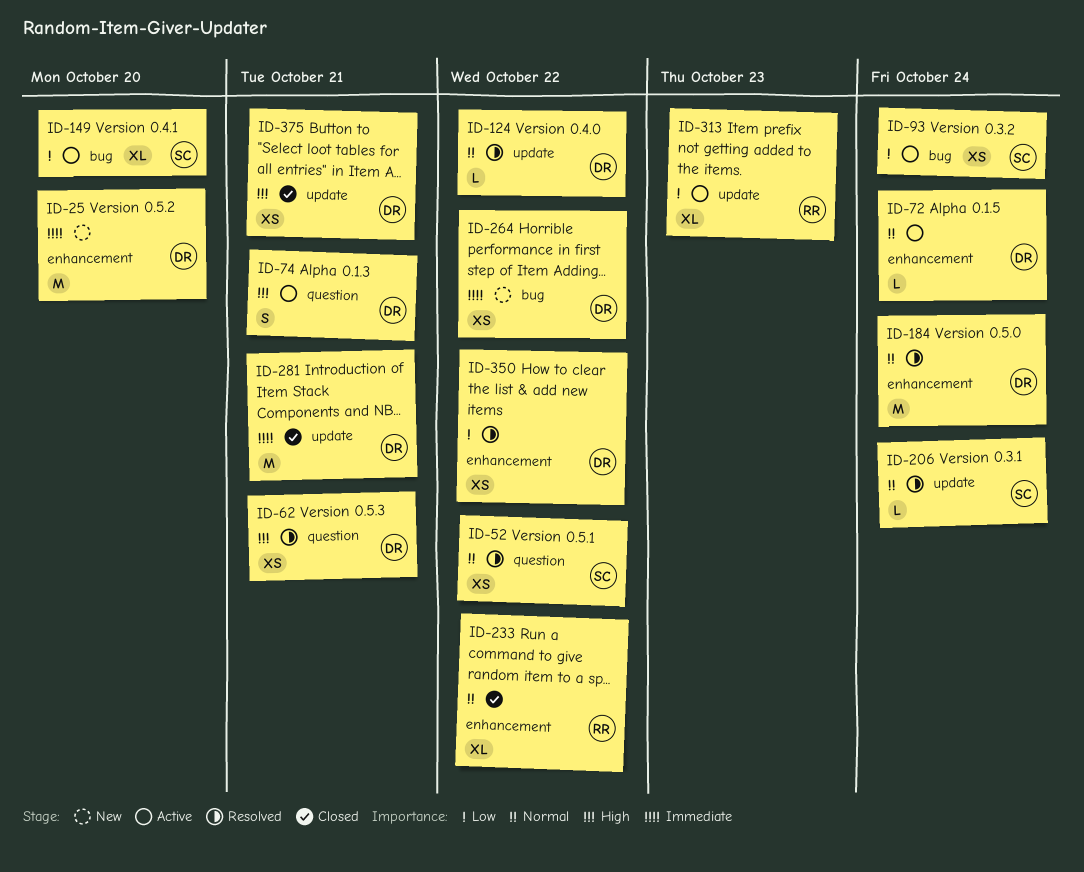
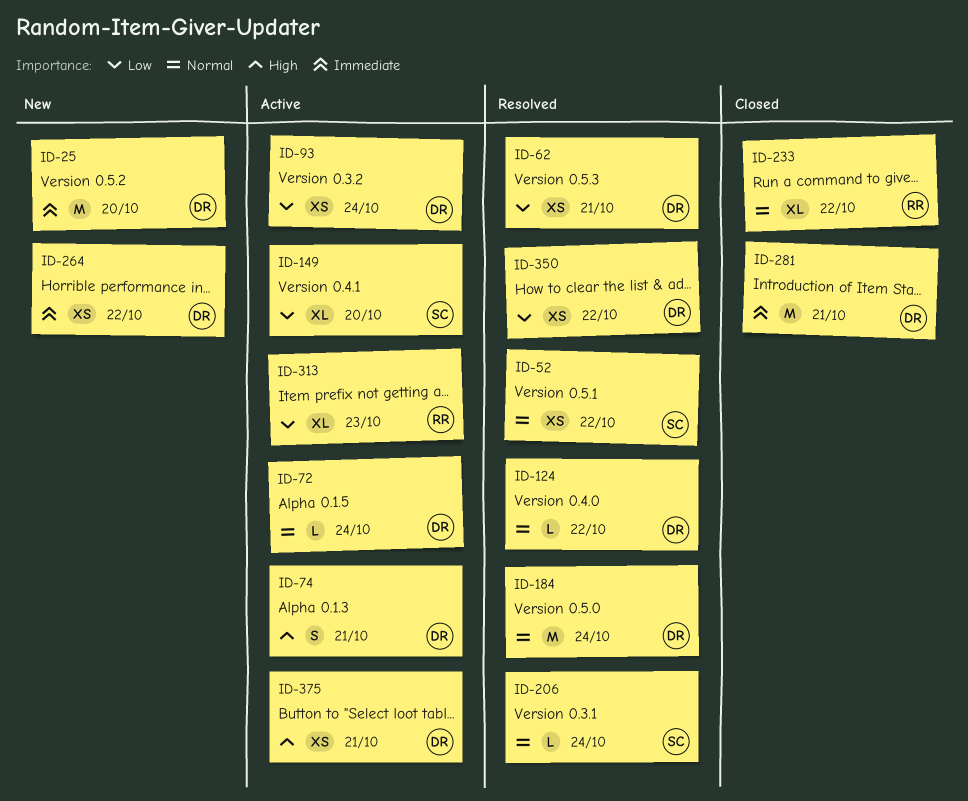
ID-62, priority: High -> Low
ID-93, owner: SC -> DR
ID-375, status: Closed -> Active

